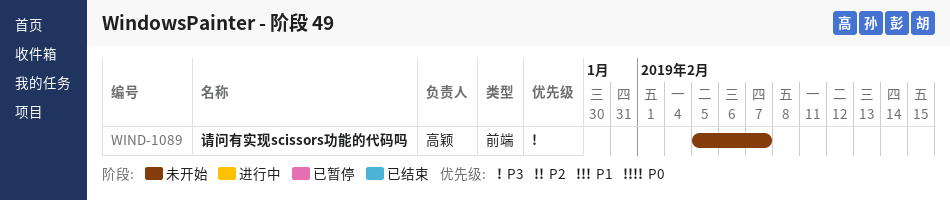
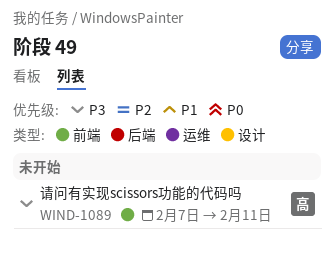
WIND-1089, start: Feb 5 -> Feb 7
WIND-1089, due: Feb 7 -> Feb 11

